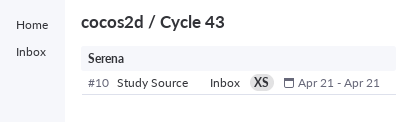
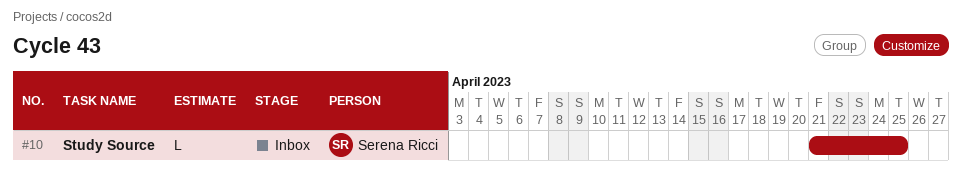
#10, estimate: XS -> L
#10, due: Apr 21 -> Apr 25

